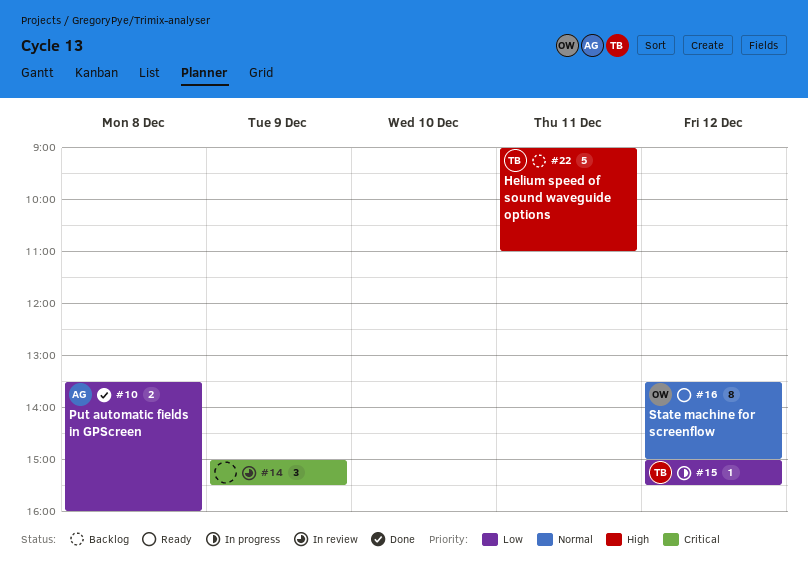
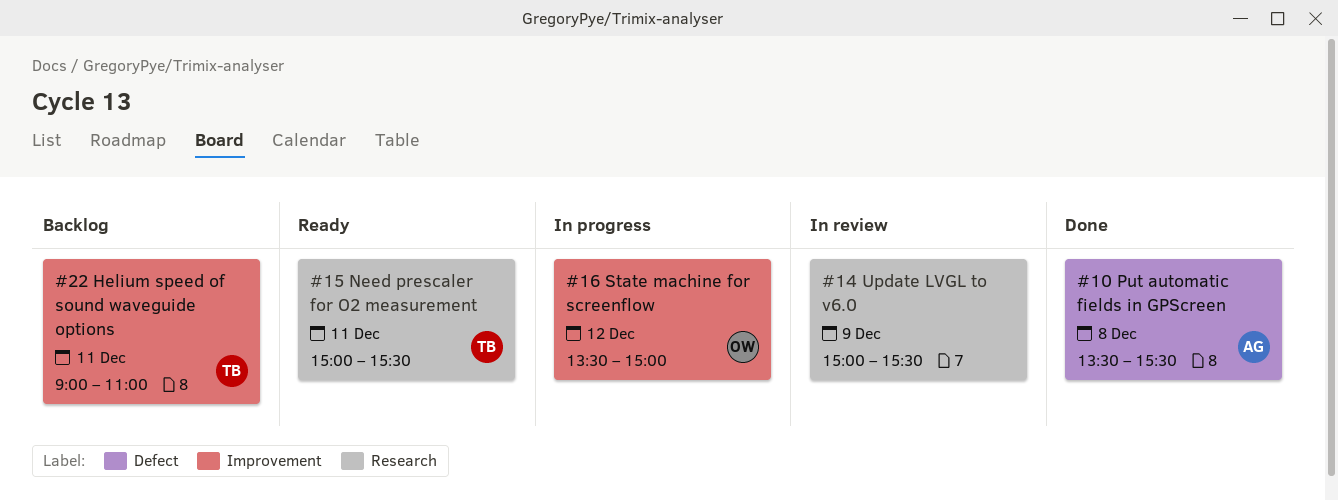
#10, ends: 16:00 -> 15:30
#15, status: In progress -> Ready
#15, day: Dec 12 -> Dec 11
#16, status: Ready -> In progress

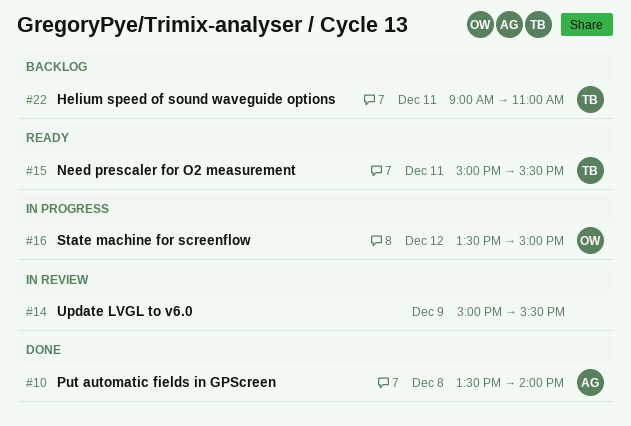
#10, ends: 15:30 -> 14:00

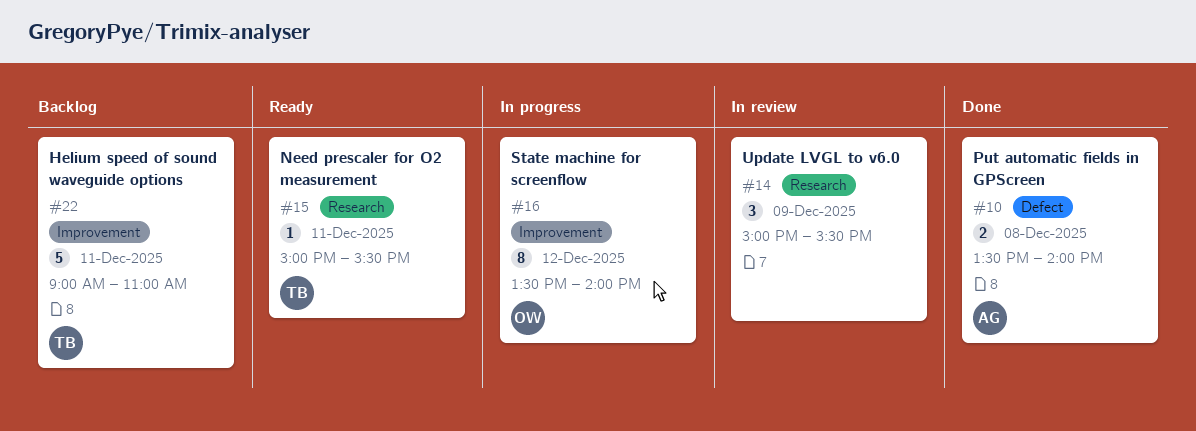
#16, ends: 15:00 -> 14:00

